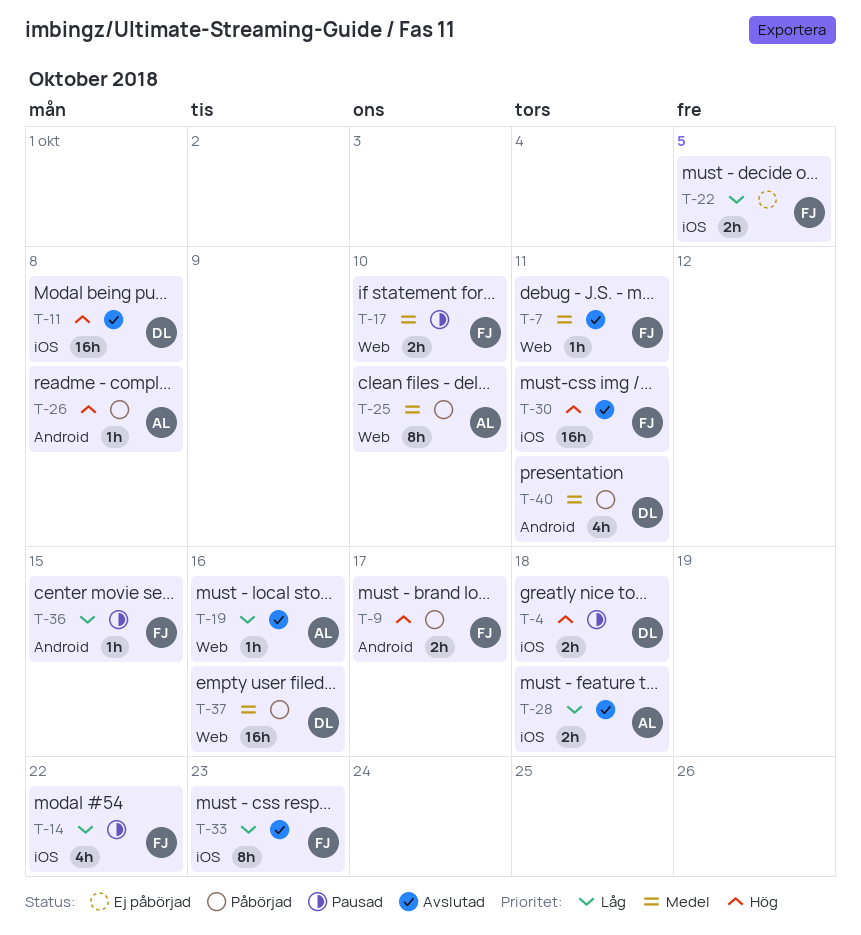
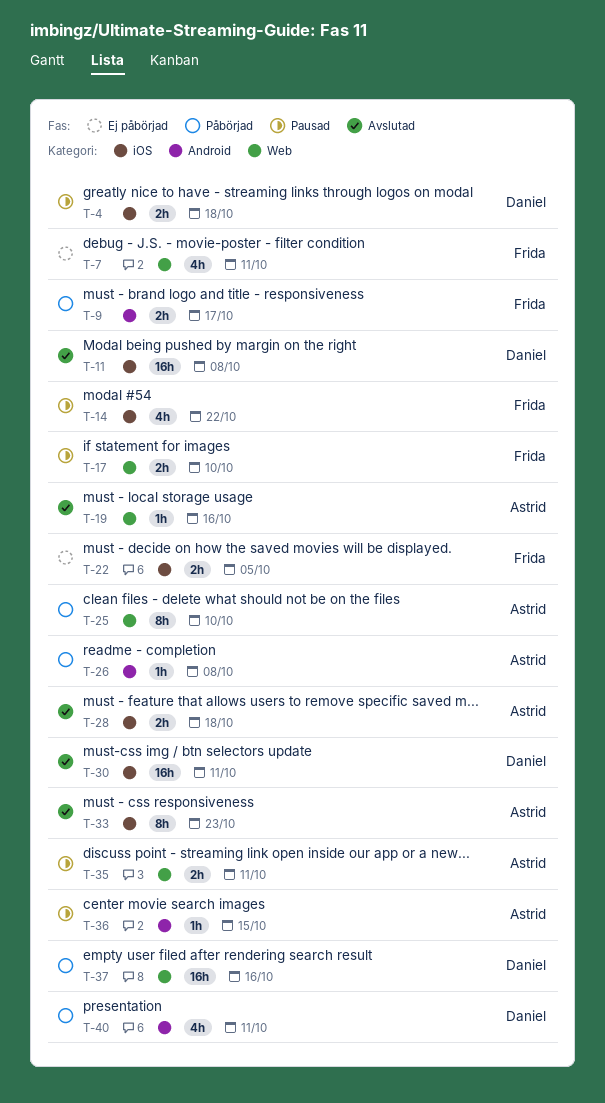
T-7, status: Avslutad -> Ej påbörjad
T-7, estimate: 1h -> 4h
T-30, owner: Frida -> Daniel
T-33, owner: Frida -> Astrid
T-35: none -> present
T-36, owner: Frida -> Astrid

